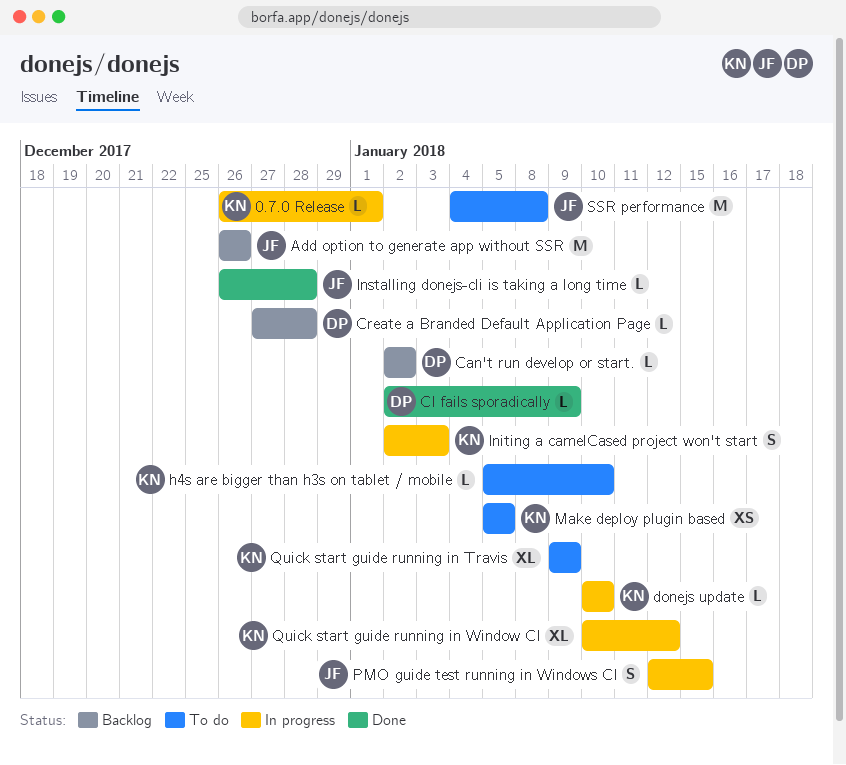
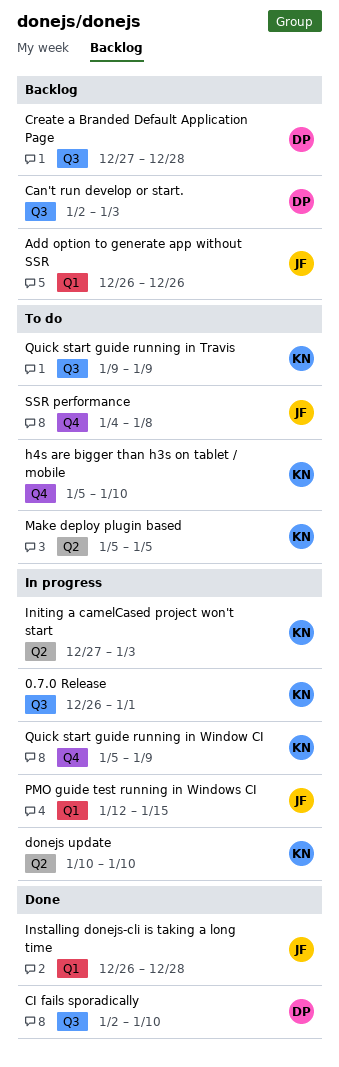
Can't run develop or start., due: Jan 2 -> Jan 3
CI fails sporadically, due: Jan 9 -> Jan 10
Initing a camelCased project won't start, start: Jan 2 -> Dec 27
Quick start guide running in Window CI, start: Jan 10 -> Jan 5
Quick start guide running in Window CI, due: Jan 12 -> Jan 9

